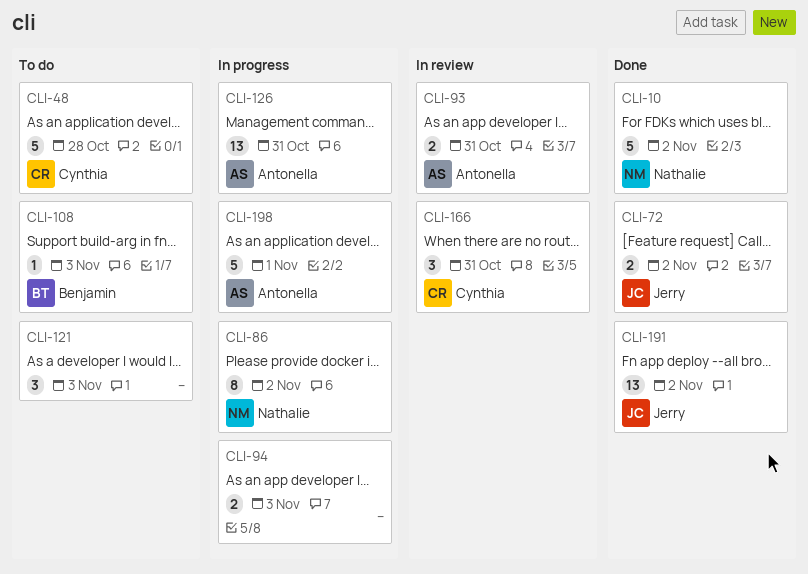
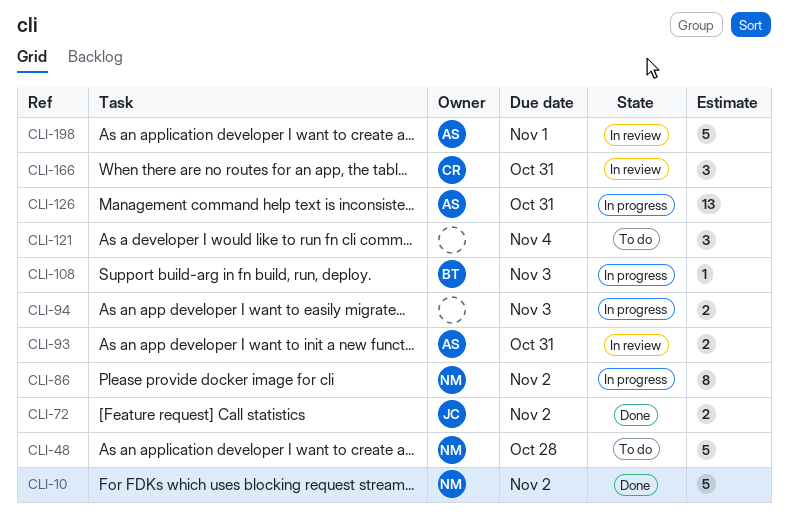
CLI-48, owner: Cynthia -> Nathalie
CLI-108, status: To do -> In progress
CLI-121, due: Nov 3 -> Nov 4
CLI-191: present -> none
CLI-198, status: In progress -> In review

